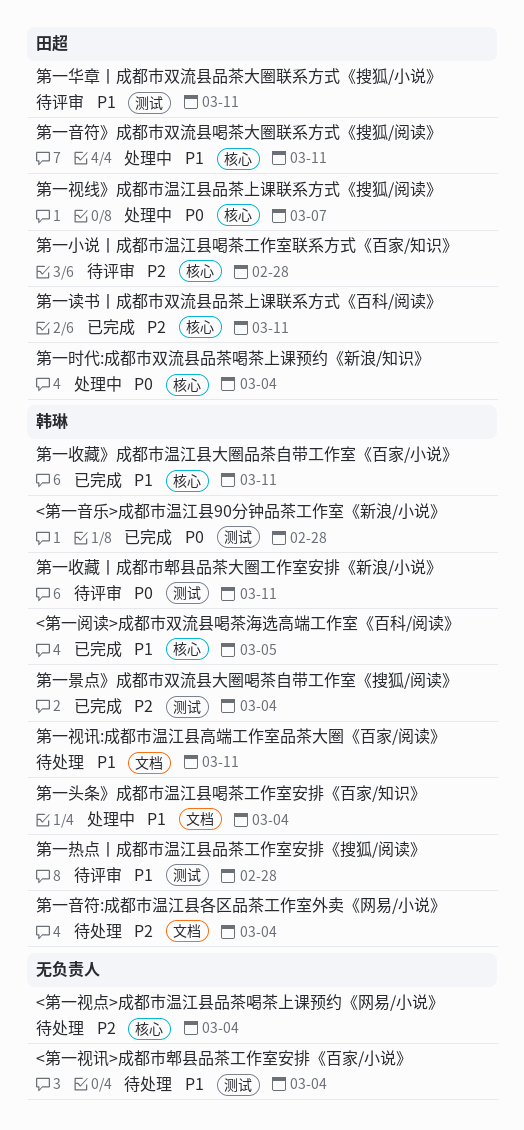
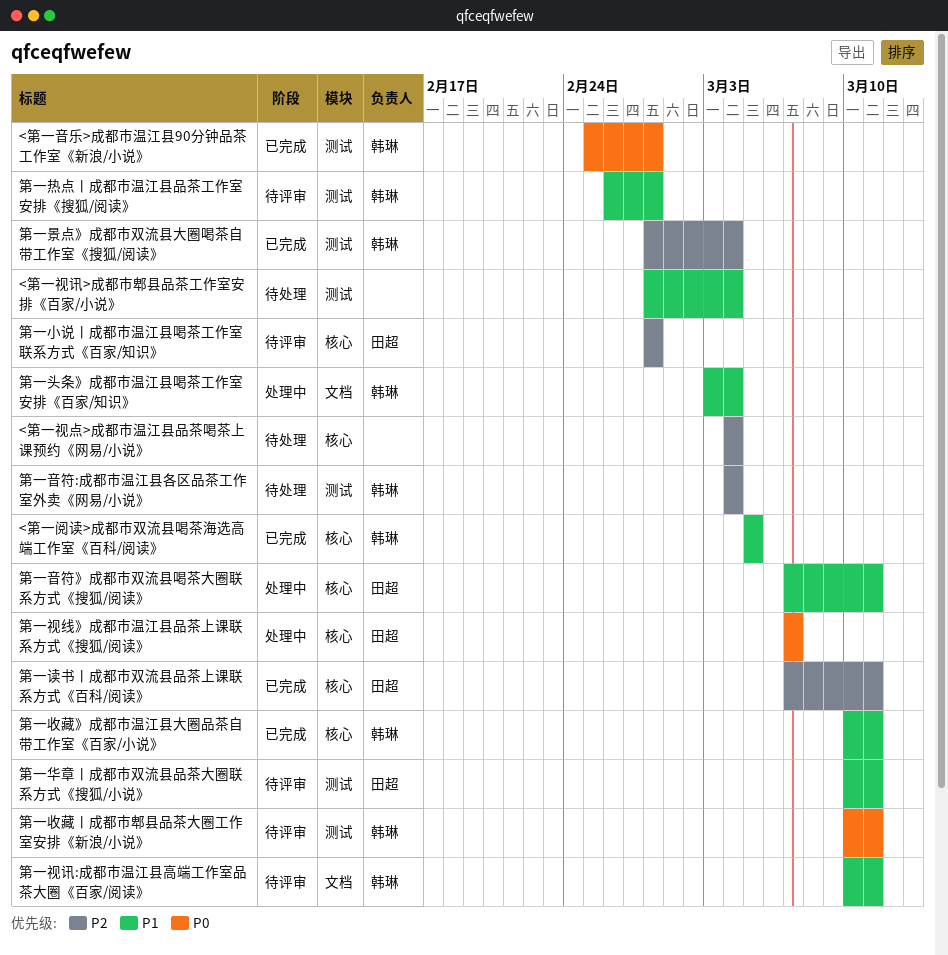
第一时代:成都市双流县品茶喝茶上课预约《新浪/知识》: present -> none
第一视讯:成都市温江县高端工作室品茶大圈《百家/阅读》, status: 待处理 -> 待评审
第一音符:成都市温江县各区品茶工作室外卖《网易/小说》, label: 文档 -> 测试

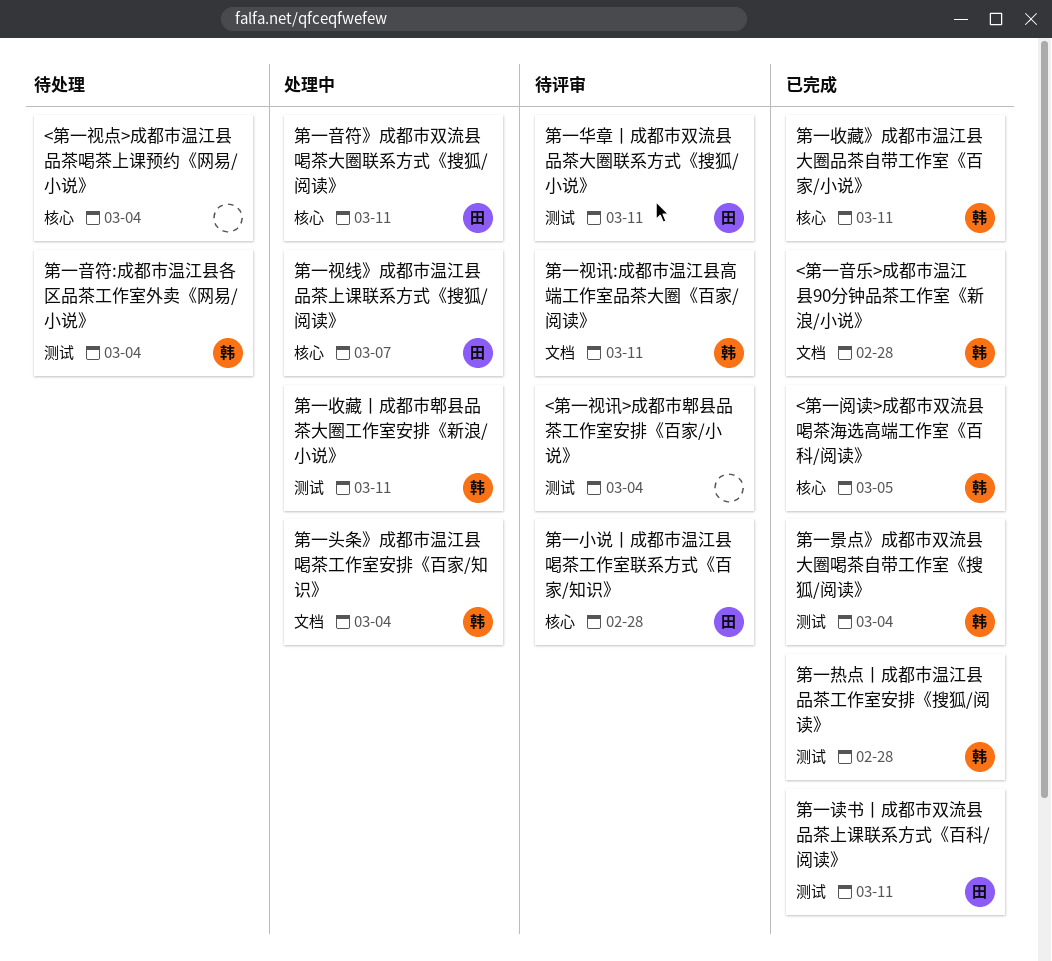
<第一视讯>成都市郫县品茶工作室安排《百家/小说》, status: 待处理 -> 待评审
<第一音乐>成都市温江县90分钟品茶工作室《新浪/小说》, label: 测试 -> 文档
第一收藏丨成都市郫县品茶大圈工作室安排《新浪/小说》, status: 待评审 -> 处理中
第一热点丨成都市温江县品茶工作室安排《搜狐/阅读》, status: 待评审 -> 已完成
第一读书丨成都市双流县品茶上课联系方式《百科/阅读》, label: 核心 -> 测试

